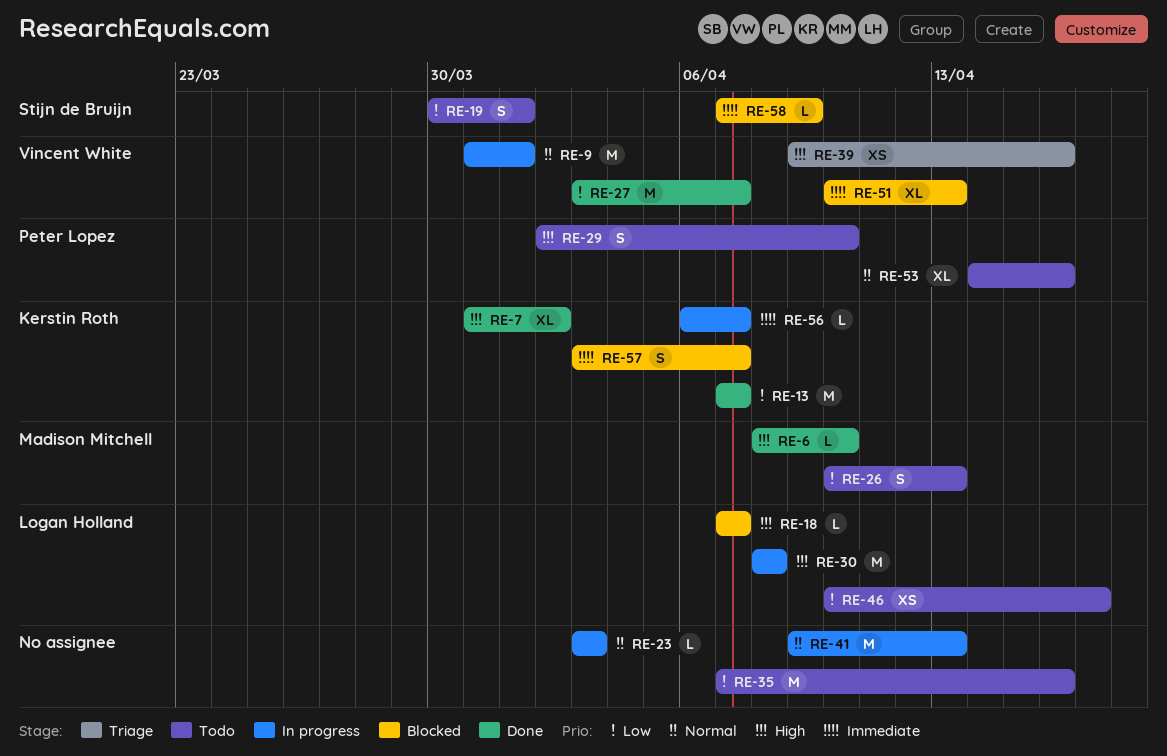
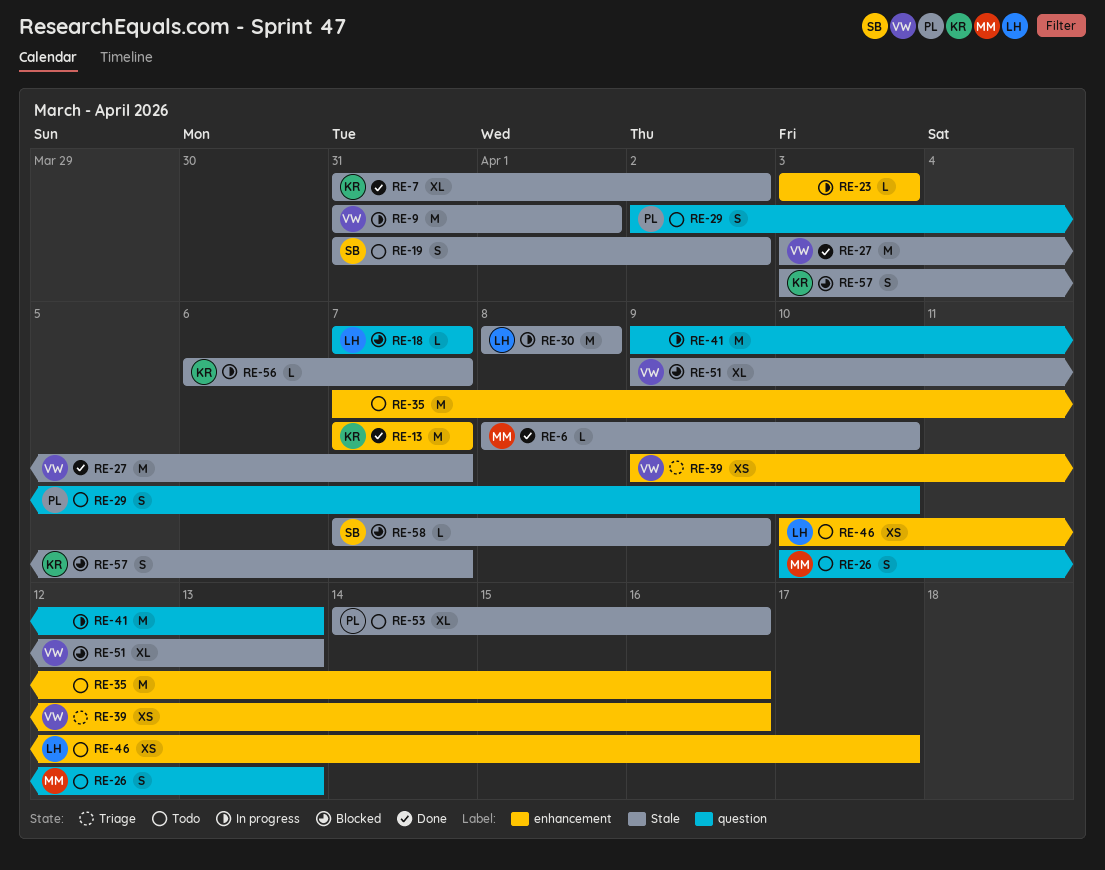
RE-19, start: Mar 30 -> Mar 31
RE-19, due: Apr 1 -> Apr 2
RE-51, start: Apr 10 -> Apr 9

